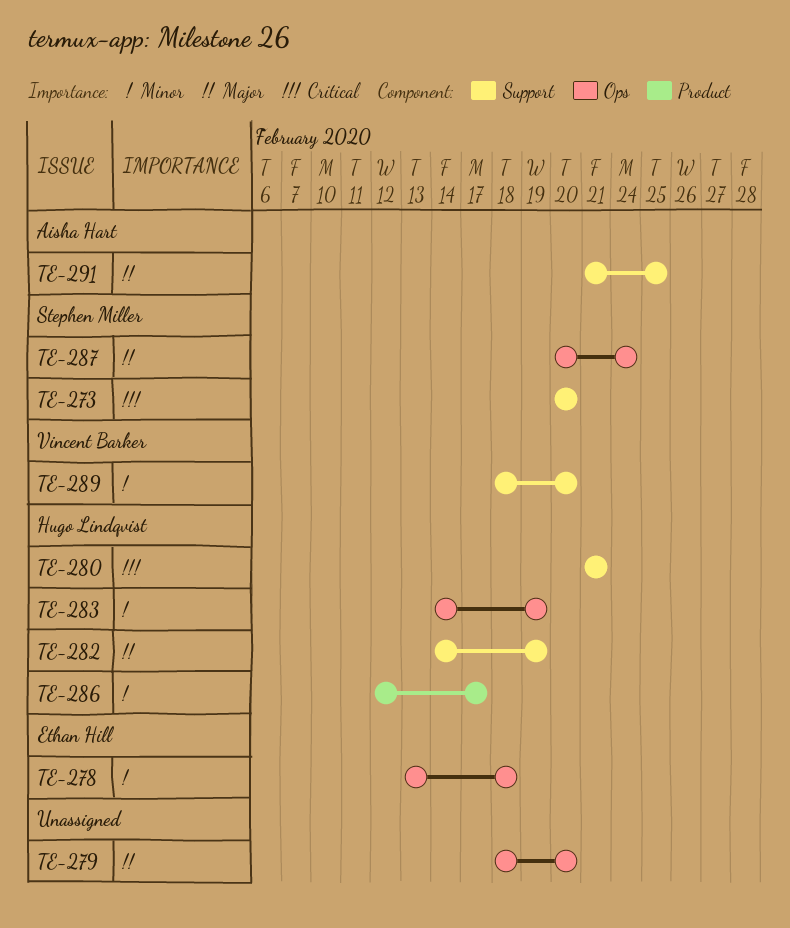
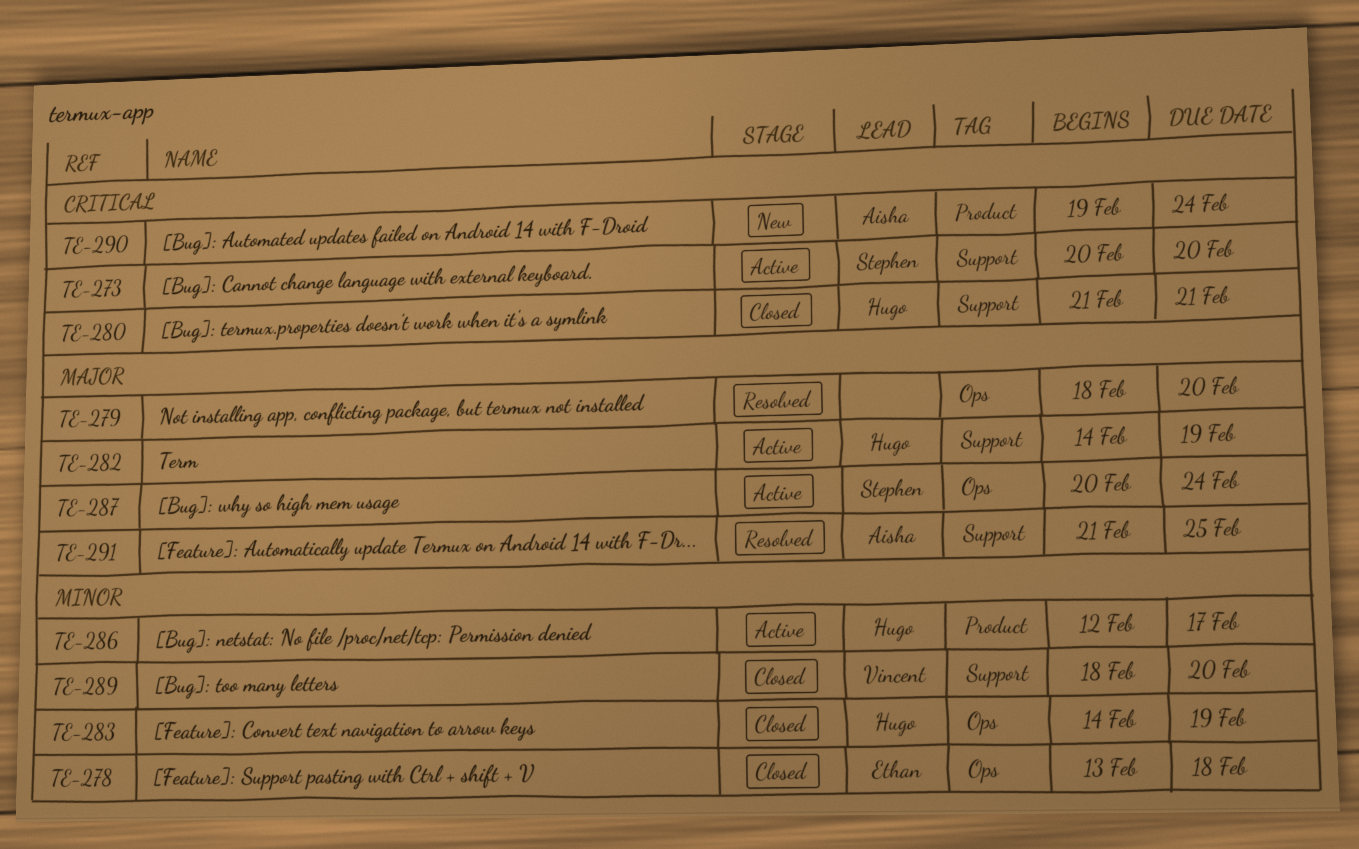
TE-290: none -> present

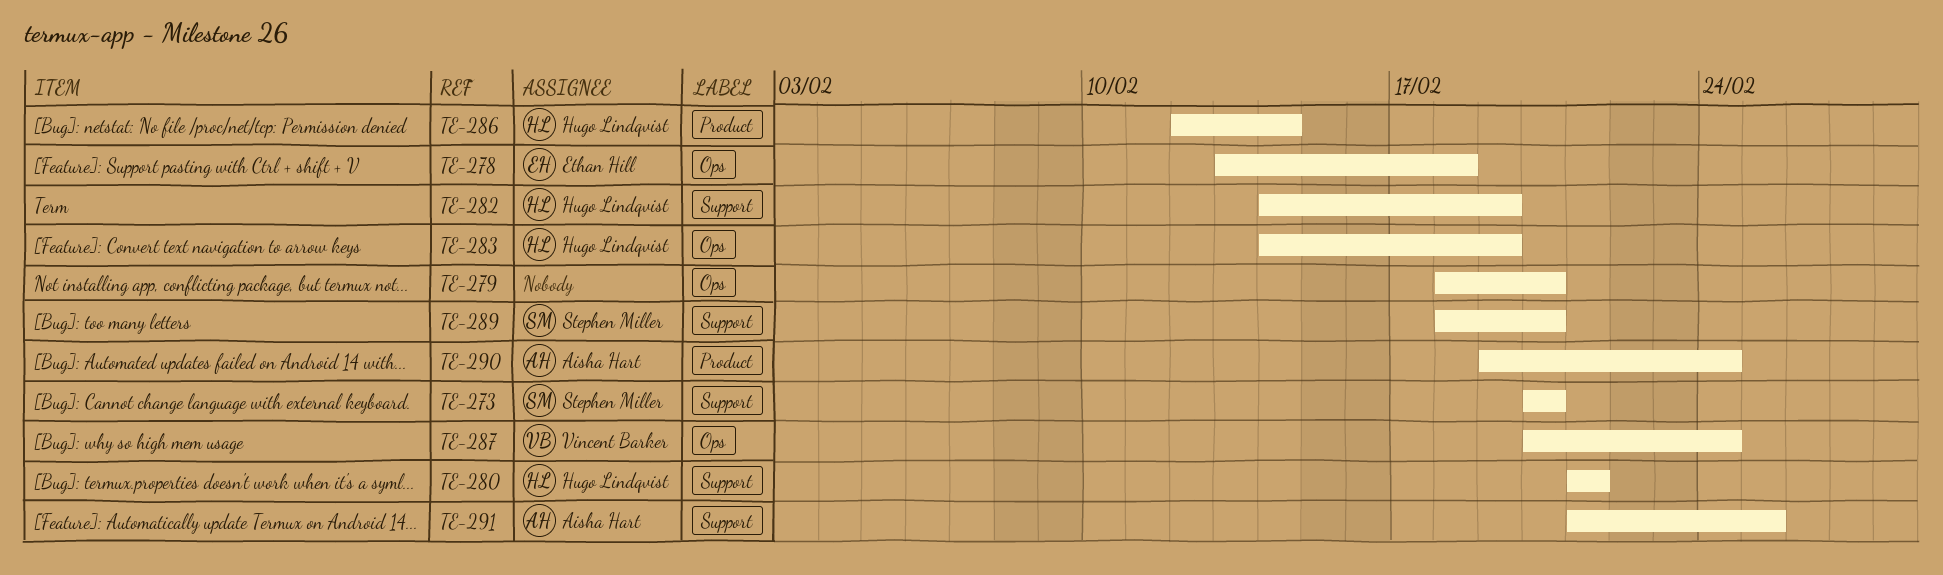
TE-286, due: Feb 17 -> Feb 14
TE-287, owner: Stephen Miller -> Vincent Barker
TE-289, owner: Vincent Barker -> Stephen Miller

